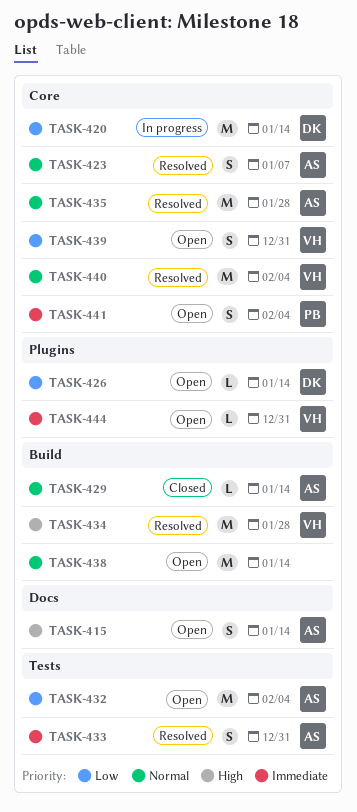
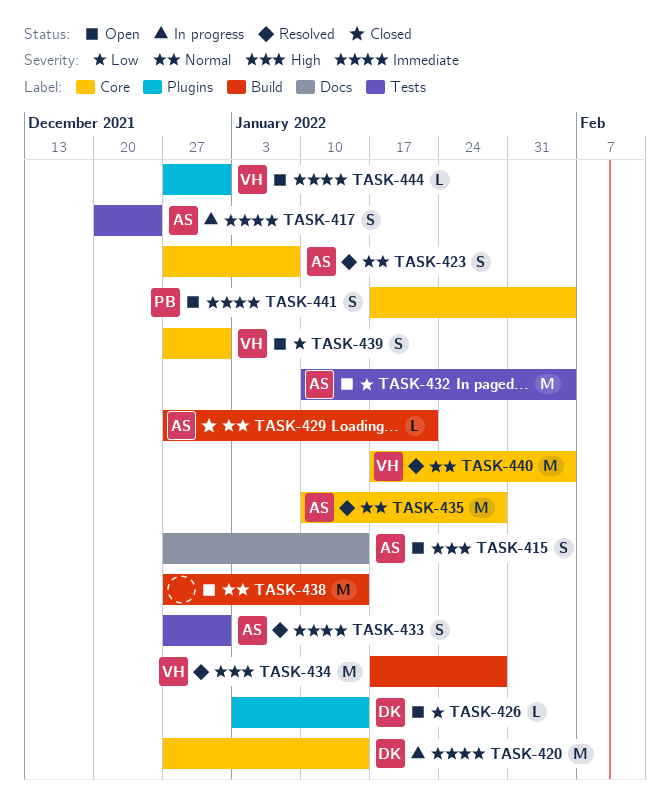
TASK-417: none -> present
TASK-420, priority: Low -> Immediate
TASK-429, due: Jan 14 -> Jan 21

